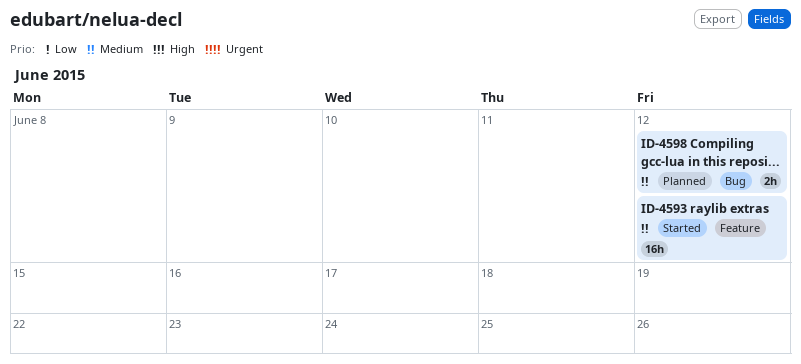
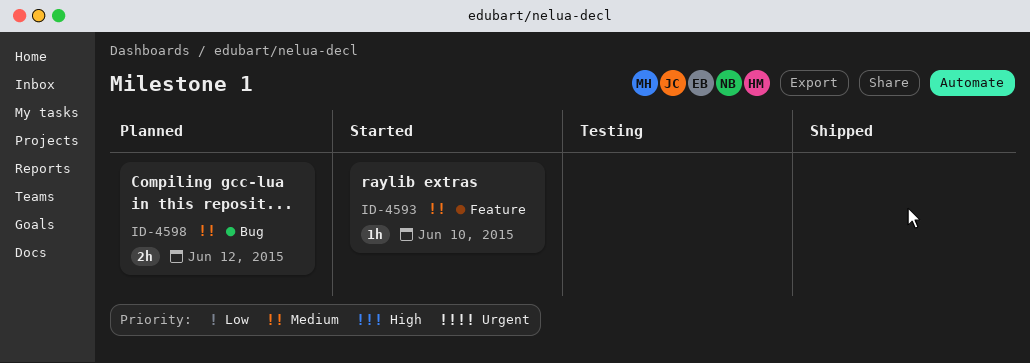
ID-4593, estimate: 16h -> 1h
ID-4593, due: Jun 12 -> Jun 10

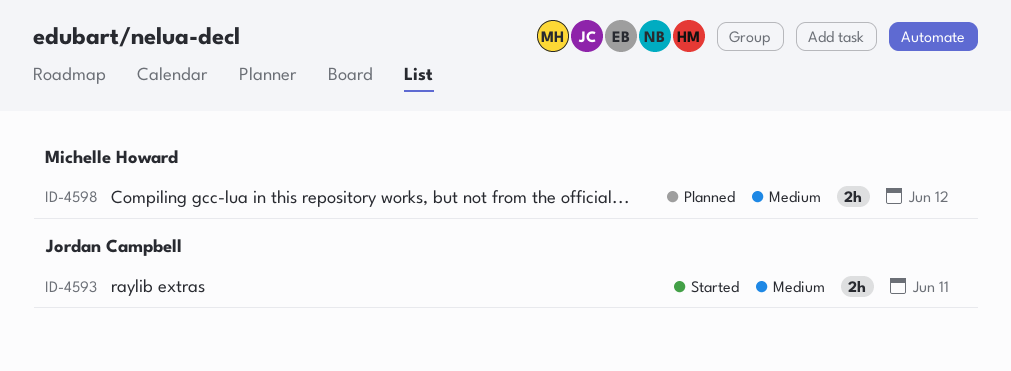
ID-4593, estimate: 1h -> 2h
ID-4593, due: Jun 10 -> Jun 11

